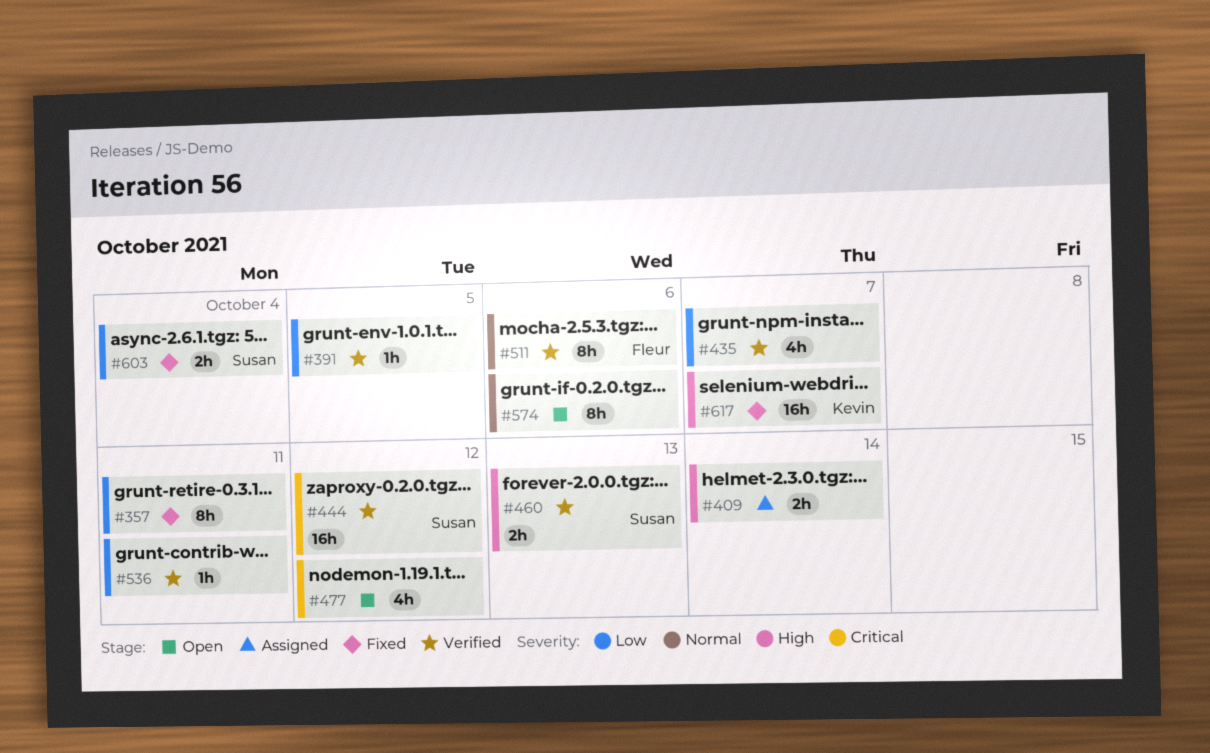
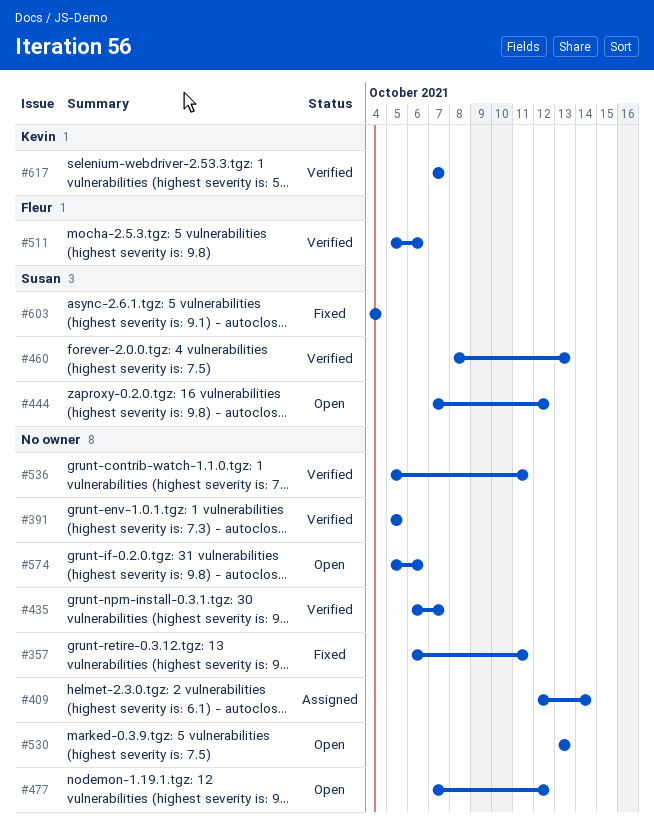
#444, status: Verified -> Open
#530: none -> present
#617, status: Fixed -> Verified

